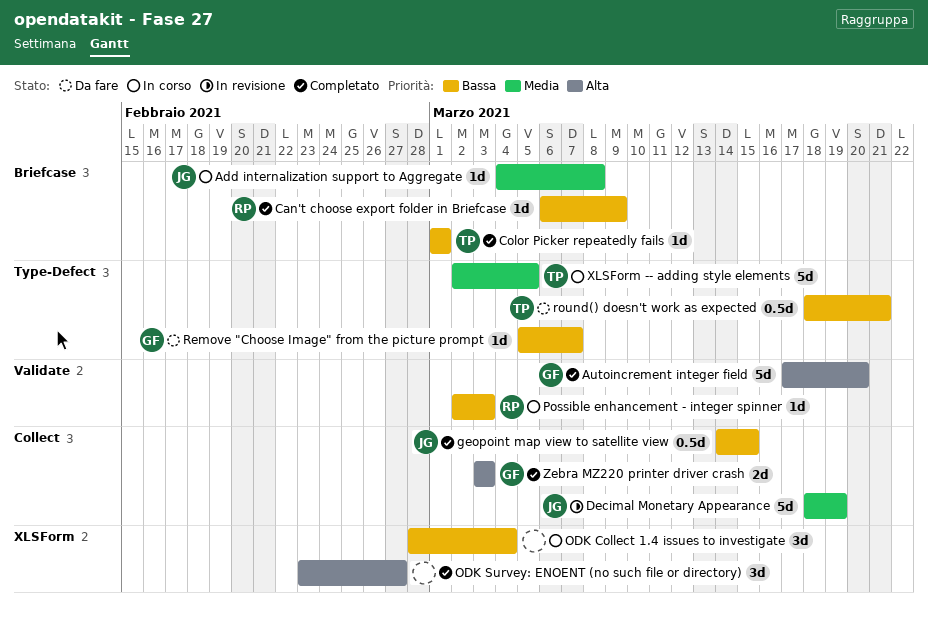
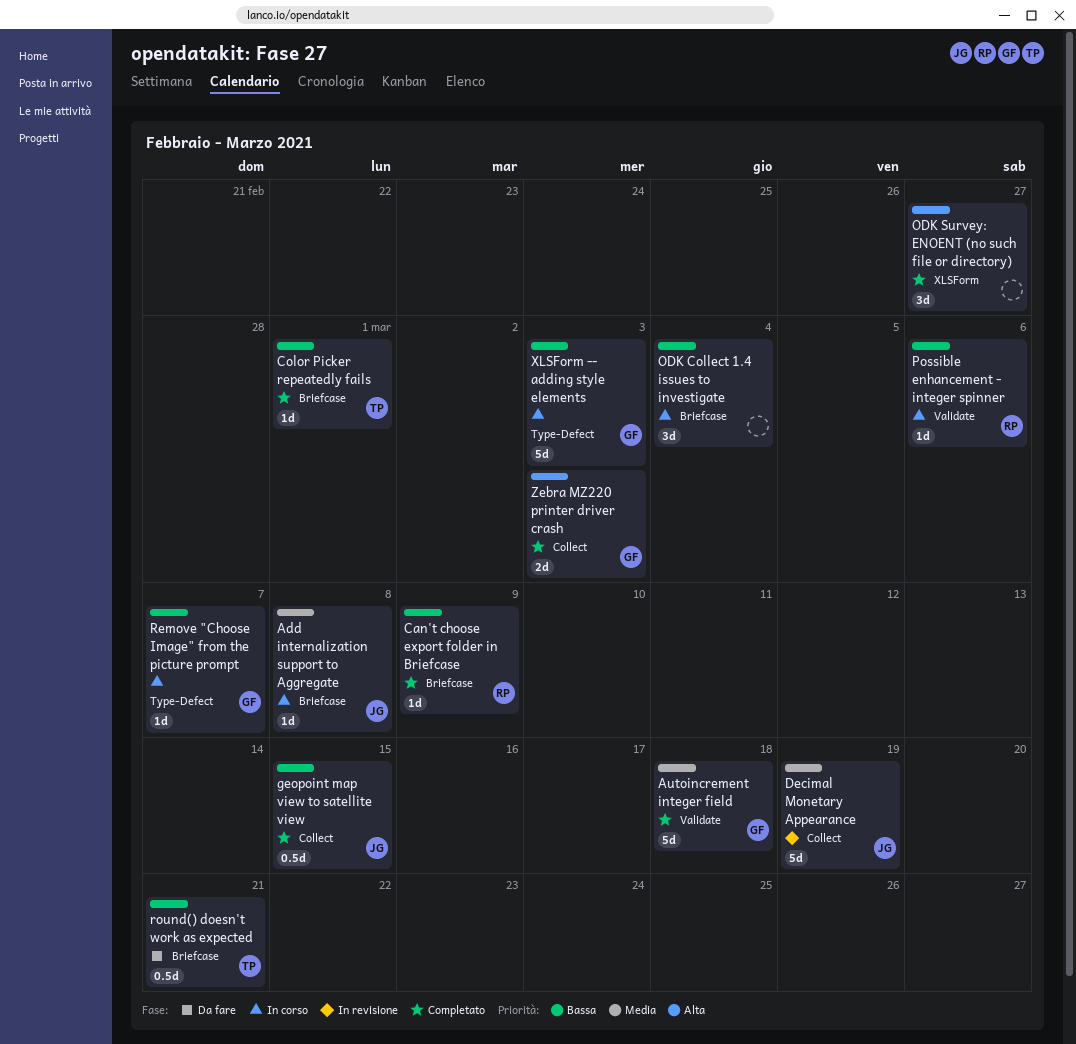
Autoincrement integer field, priority: Alta -> Media
Autoincrement integer field, due: Mar 20 -> Mar 18
ODK Collect 1.4 issues to investigate, label: XLSForm -> Briefcase
Possible enhancement - integer spinner, due: Mar 3 -> Mar 6
Remove "Choose Image" from the picture prompt, status: Da fare -> In corso
round() doesn't work as expected, label: Type-Defect -> Briefcase
XLSForm -- adding style elements, owner: TP -> GF
XLSForm -- adding style elements, priority: Media -> Bassa
XLSForm -- adding style elements, due: Mar 5 -> Mar 3

